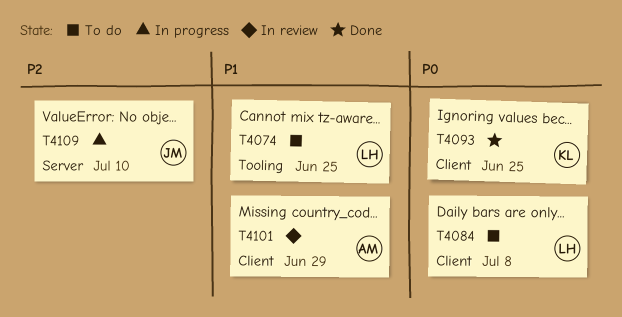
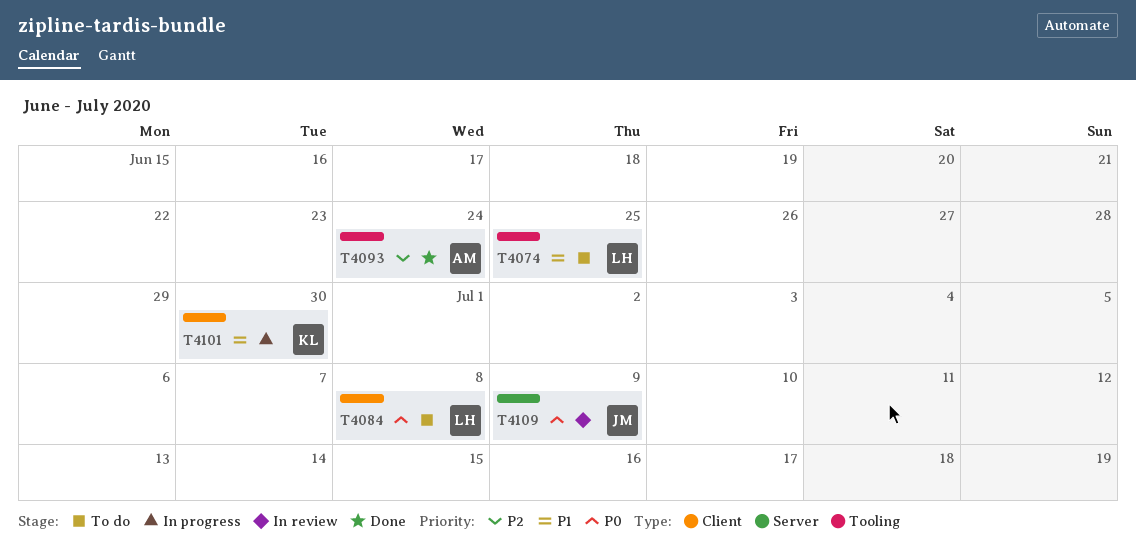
T4093, owner: KL -> AM
T4093, priority: P0 -> P2
T4093, label: Client -> Tooling
T4093, due: Jun 25 -> Jun 24
T4101, status: In review -> In progress
T4101, owner: AM -> KL
T4101, due: Jun 29 -> Jun 30
T4109, status: In progress -> In review
T4109, priority: P2 -> P0
T4109, due: Jul 10 -> Jul 9

